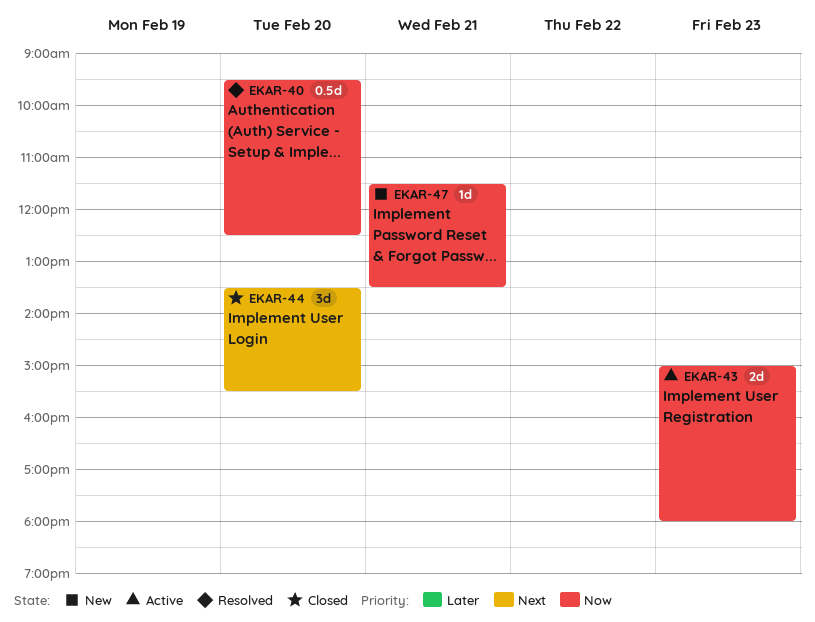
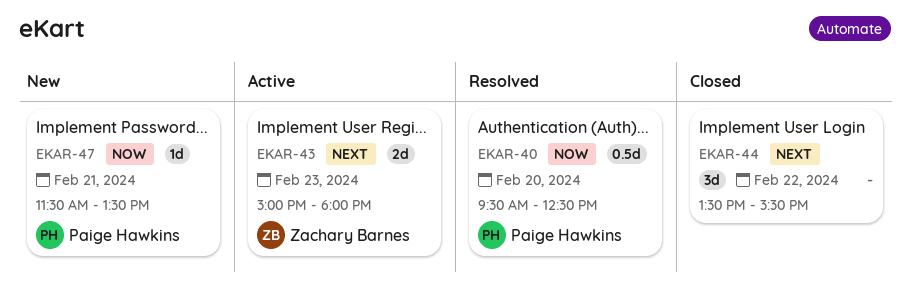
EKAR-43, priority: Now -> Next
EKAR-44, day: Feb 20 -> Feb 22

